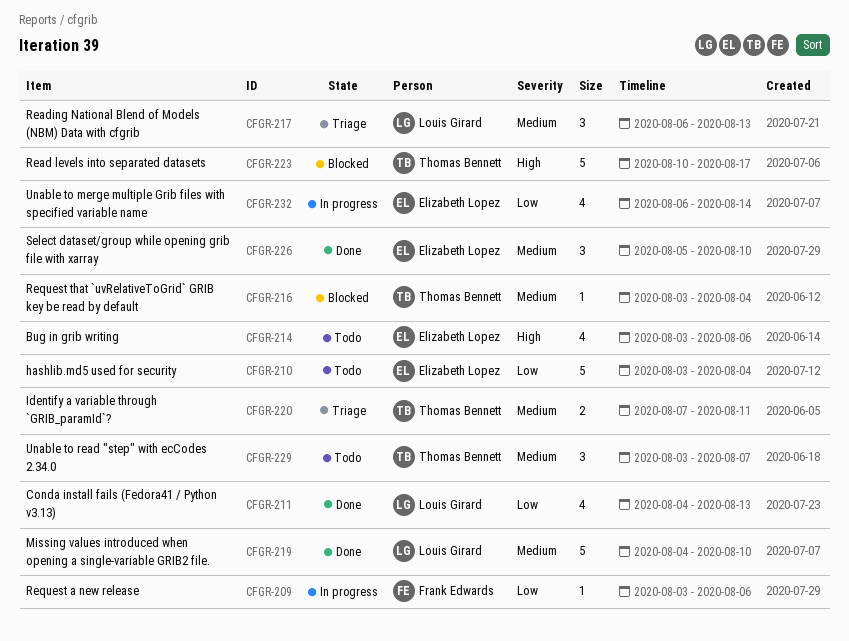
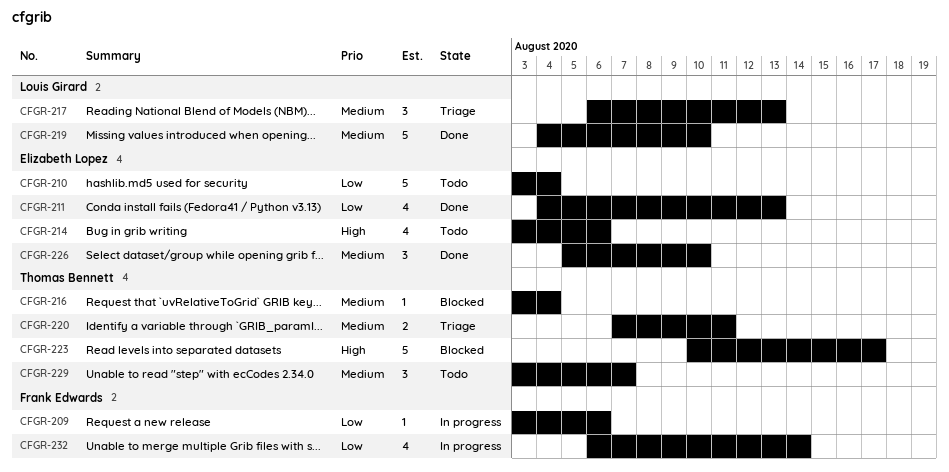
CFGR-211, owner: Louis Girard -> Elizabeth Lopez
CFGR-232, owner: Elizabeth Lopez -> Frank Edwards

